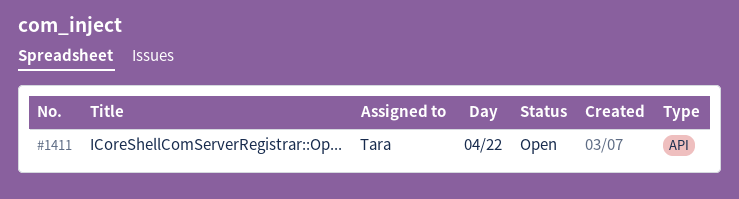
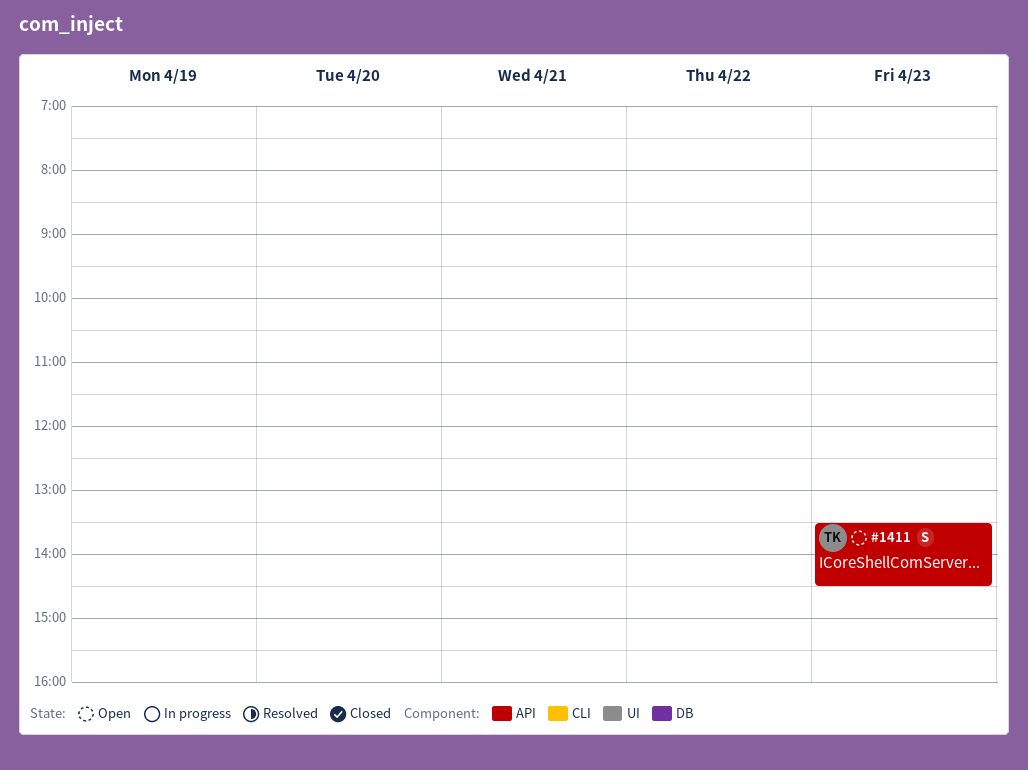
#1411, day: Apr 22 -> Apr 23

